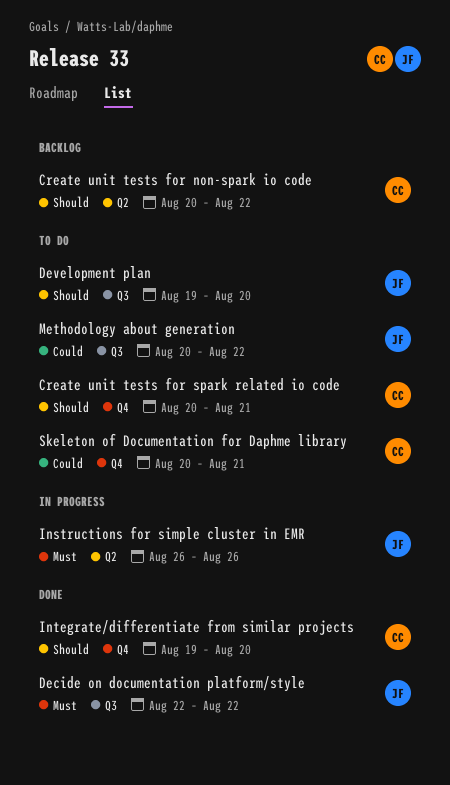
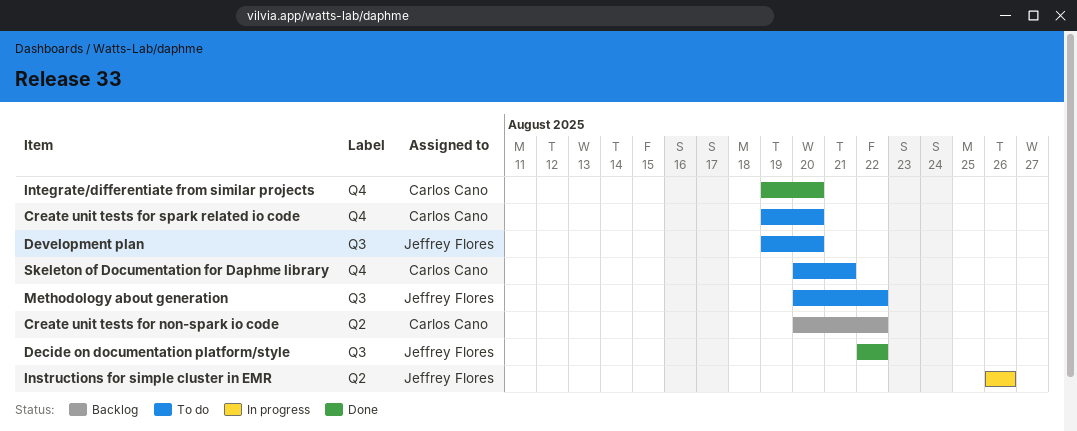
Create unit tests for spark related io code, start: Aug 20 -> Aug 19
Create unit tests for spark related io code, due: Aug 21 -> Aug 20

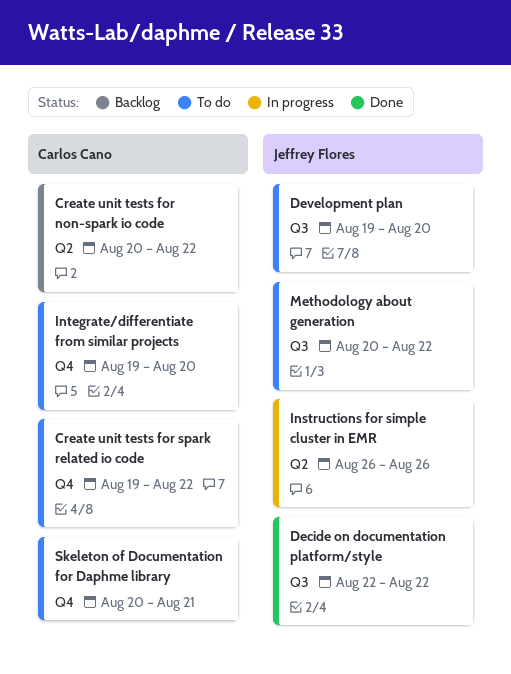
Create unit tests for spark related io code, due: Aug 20 -> Aug 22
Integrate/differentiate from similar projects, status: Done -> To do

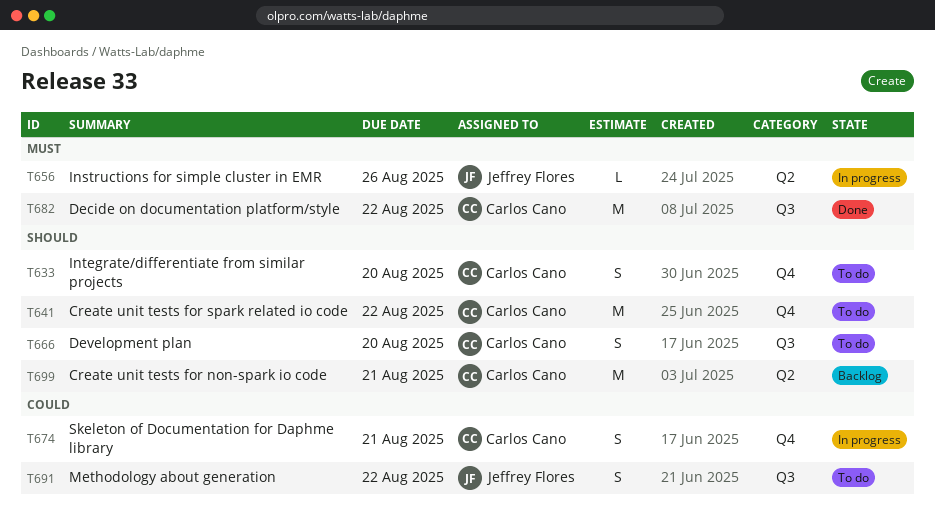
Create unit tests for non-spark io code, due: Aug 22 -> Aug 21
Decide on documentation platform/style, owner: Jeffrey Flores -> Carlos Cano
Development plan, owner: Jeffrey Flores -> Carlos Cano
Skeleton of Documentation for Daphme library, status: To do -> In progress

